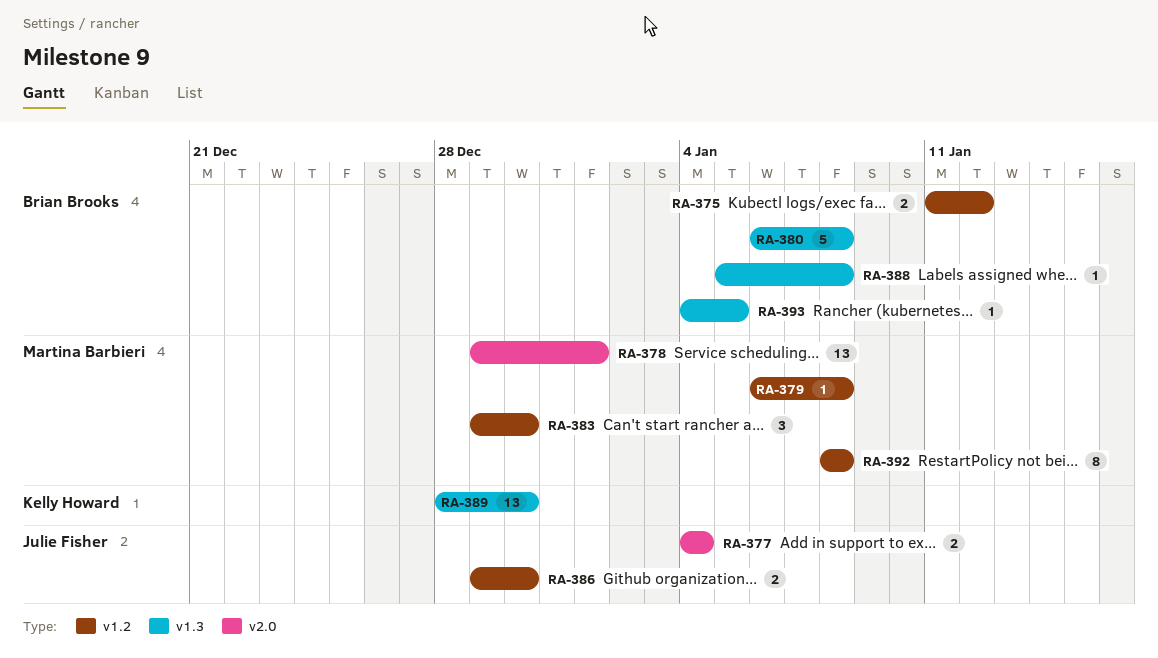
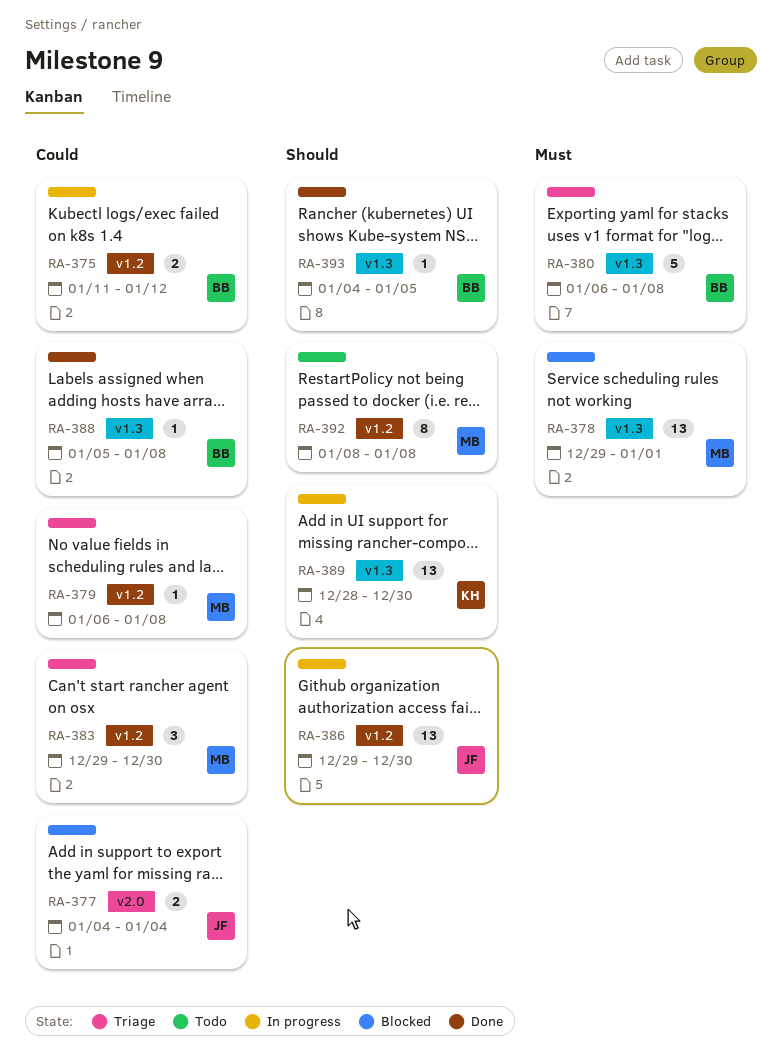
RA-378, label: v2.0 -> v1.3
RA-386, estimate: 2 -> 13

